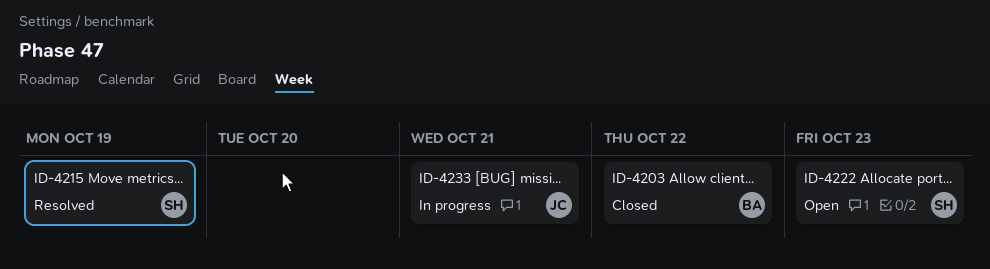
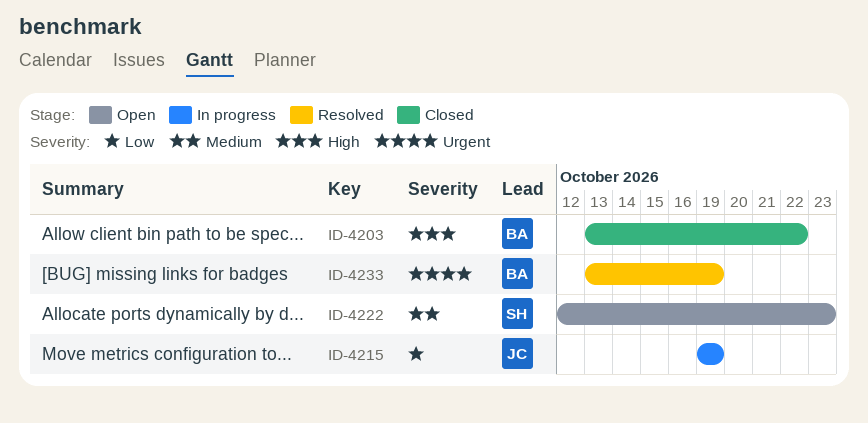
ID-4215, status: Resolved -> In progress
ID-4215, owner: SH -> JC
ID-4233, status: In progress -> Resolved
ID-4233, owner: JC -> BA
ID-4233, due: Oct 21 -> Oct 19

